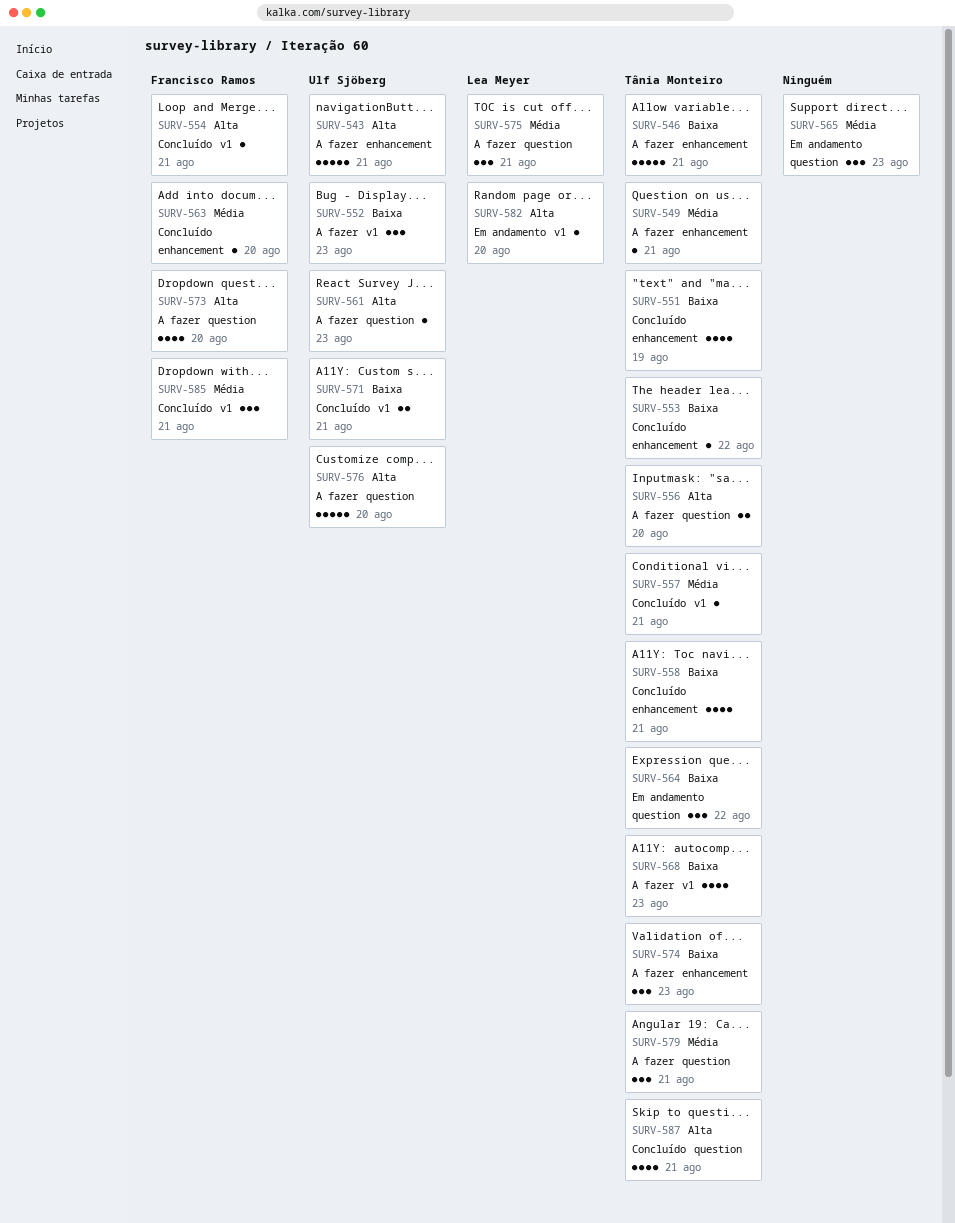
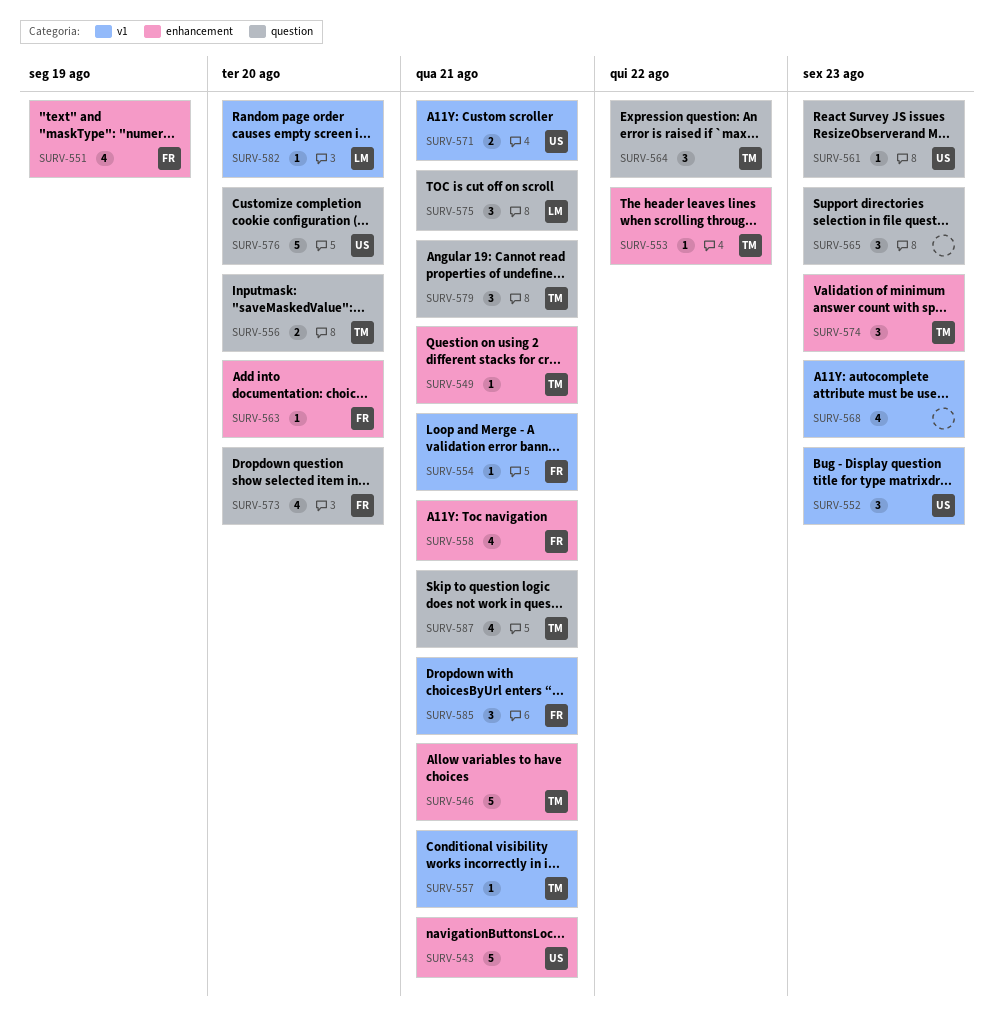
SURV-551, owner: Tânia Monteiro -> Francisco Ramos
SURV-558, owner: Tânia Monteiro -> Francisco Ramos
SURV-568, owner: Tânia Monteiro -> none

